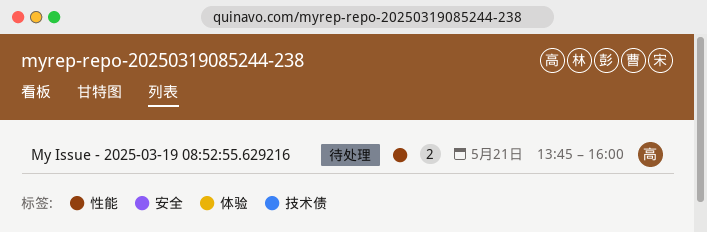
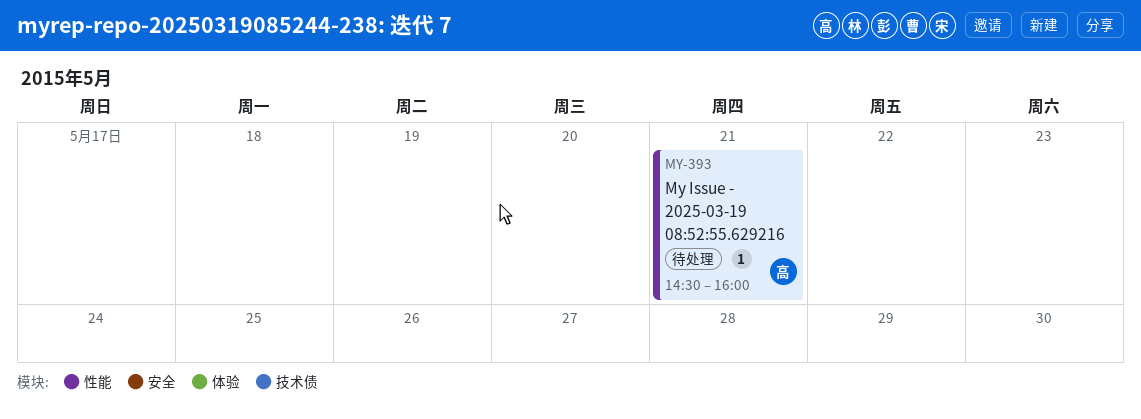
My Issue - 2025-03-19 08:52:55.629216, estimate: 2 -> 1
My Issue - 2025-03-19 08:52:55.629216, begins: 13:45 -> 14:30

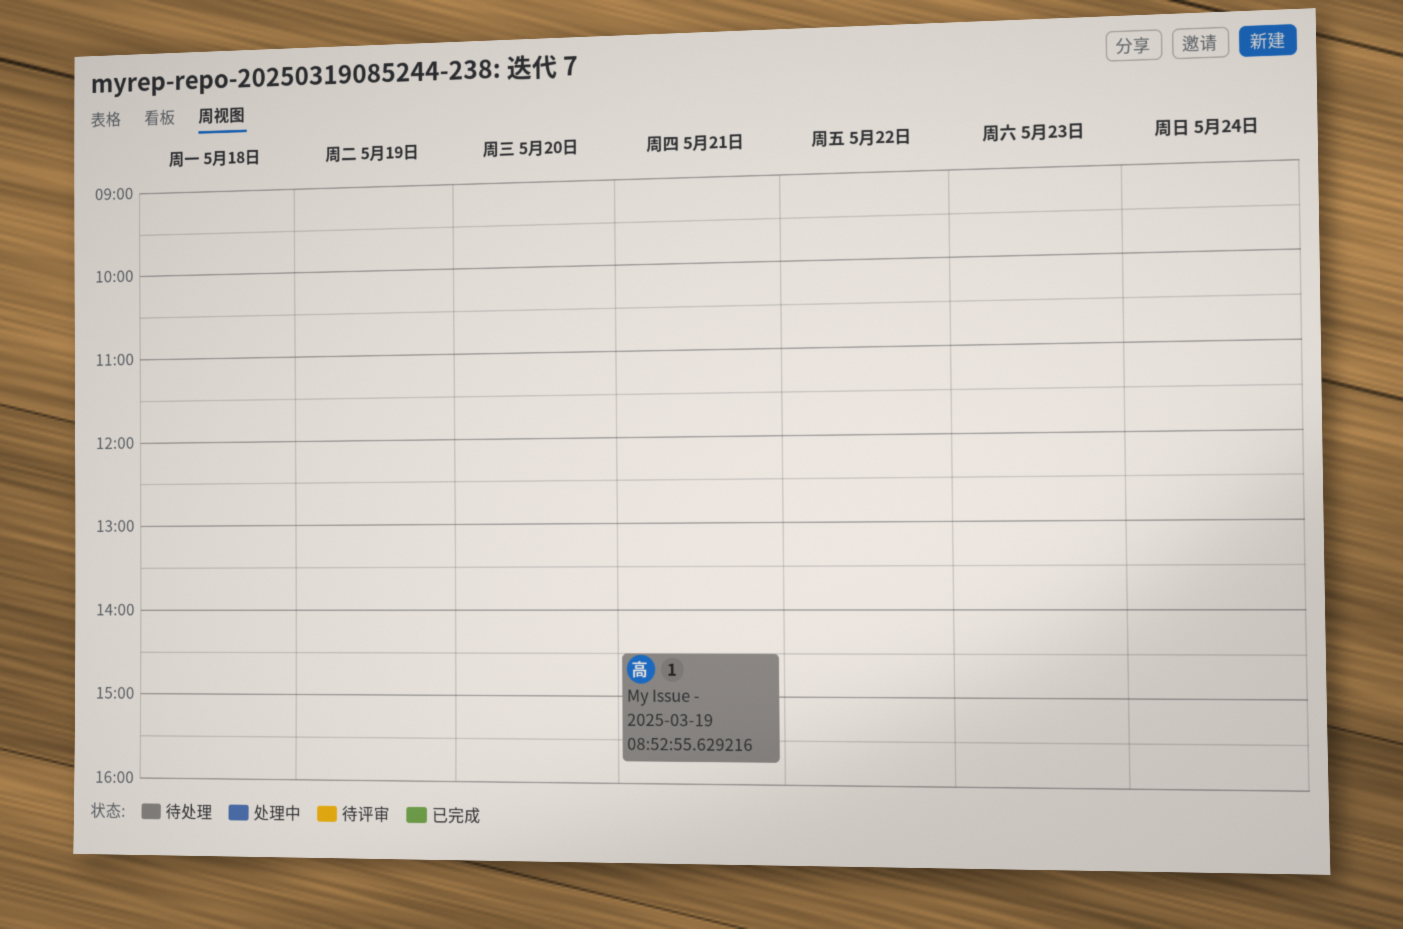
My Issue - 2025-03-19 08:52:55.629216, ends: 16:00 -> 15:45

